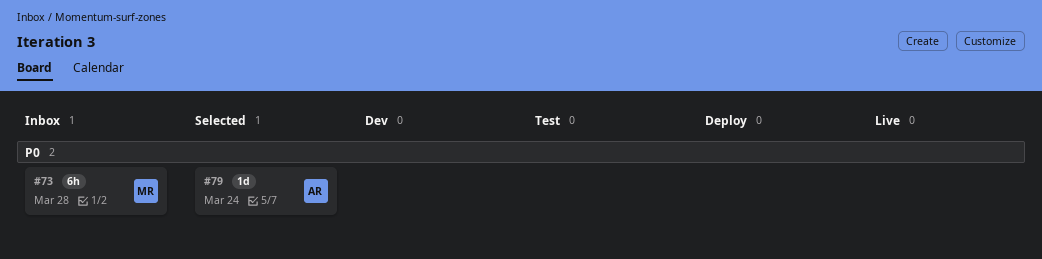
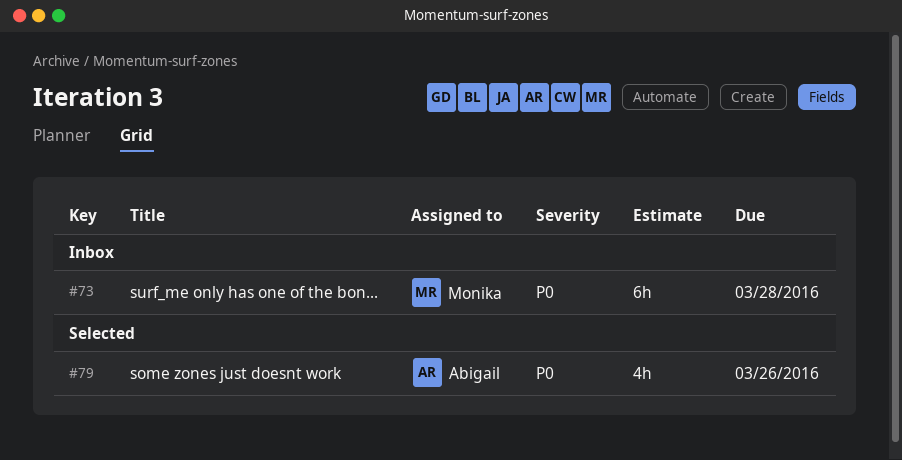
#79, estimate: 1d -> 4h
#79, due: Mar 24 -> Mar 26

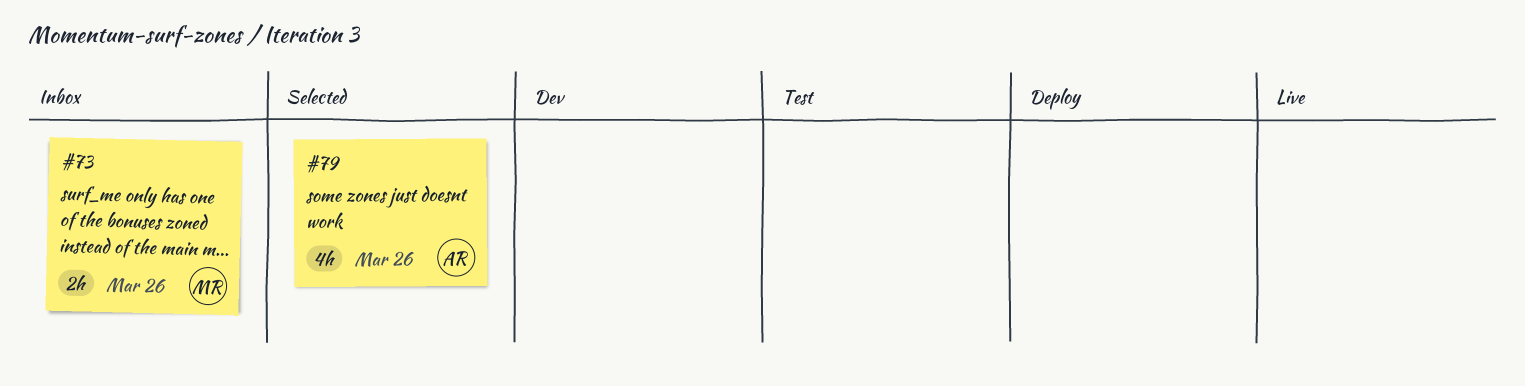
#73, estimate: 6h -> 2h
#73, due: Mar 28 -> Mar 26

